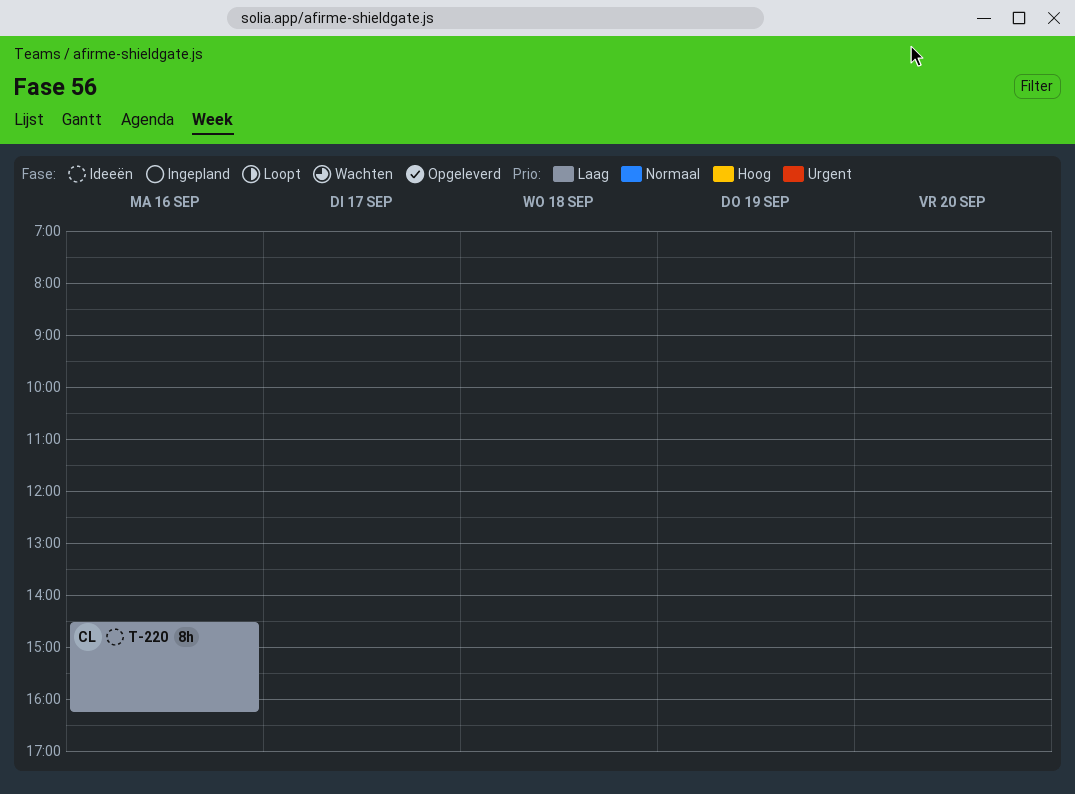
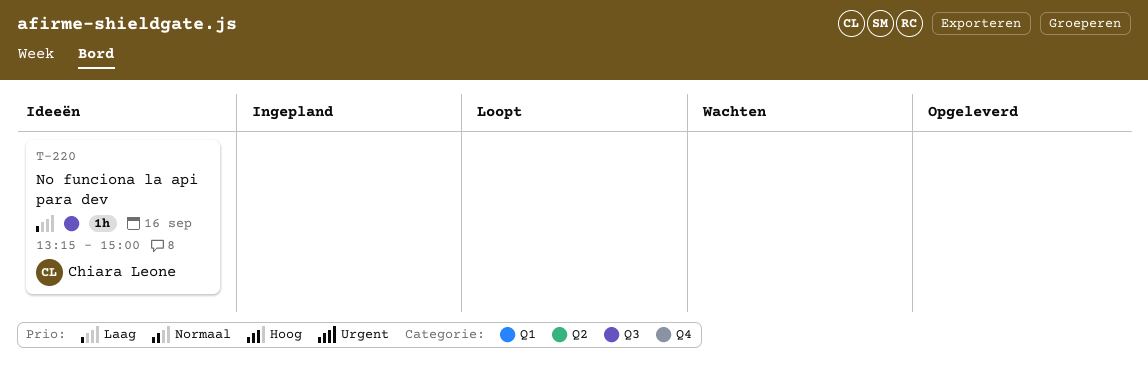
T-220, estimate: 8h -> 1h
T-220, begins: 14:30 -> 13:15
T-220, ends: 16:15 -> 15:00

